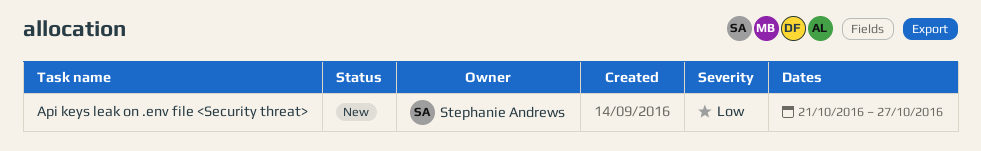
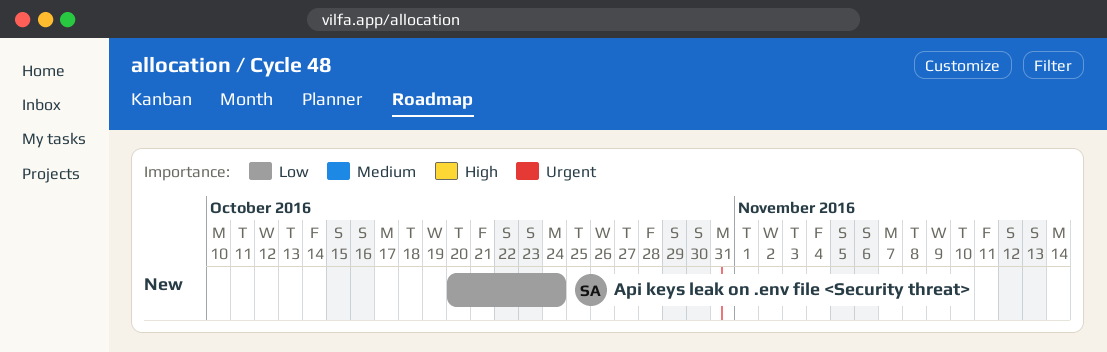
Api keys leak on .env file <Security threat>, start: Oct 21 -> Oct 20
Api keys leak on .env file <Security threat>, due: Oct 27 -> Oct 24

